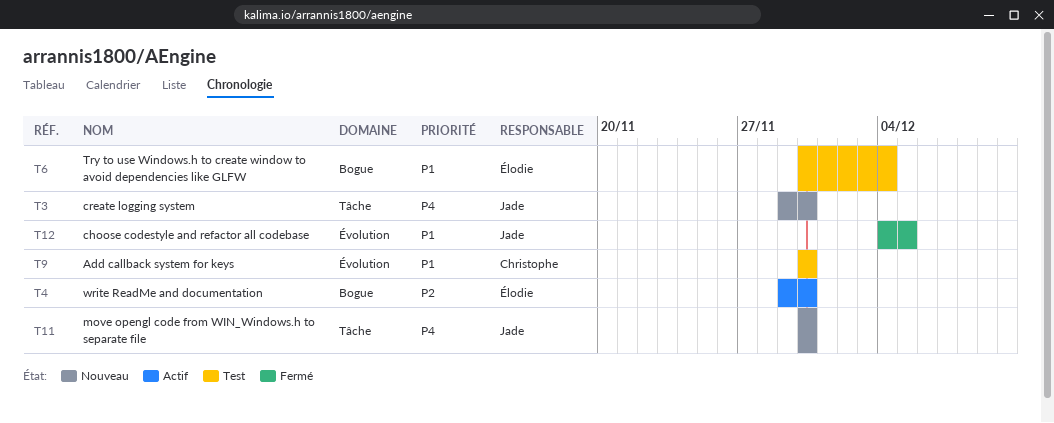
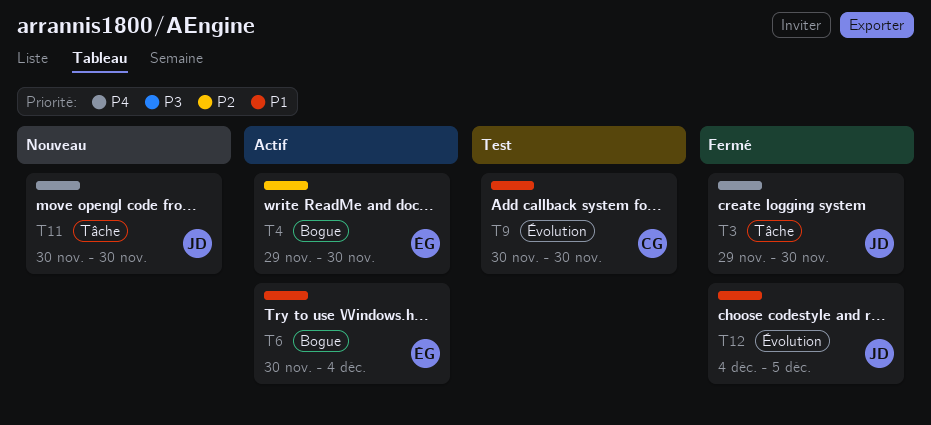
T3, status: Nouveau -> Fermé
T6, status: Test -> Actif

